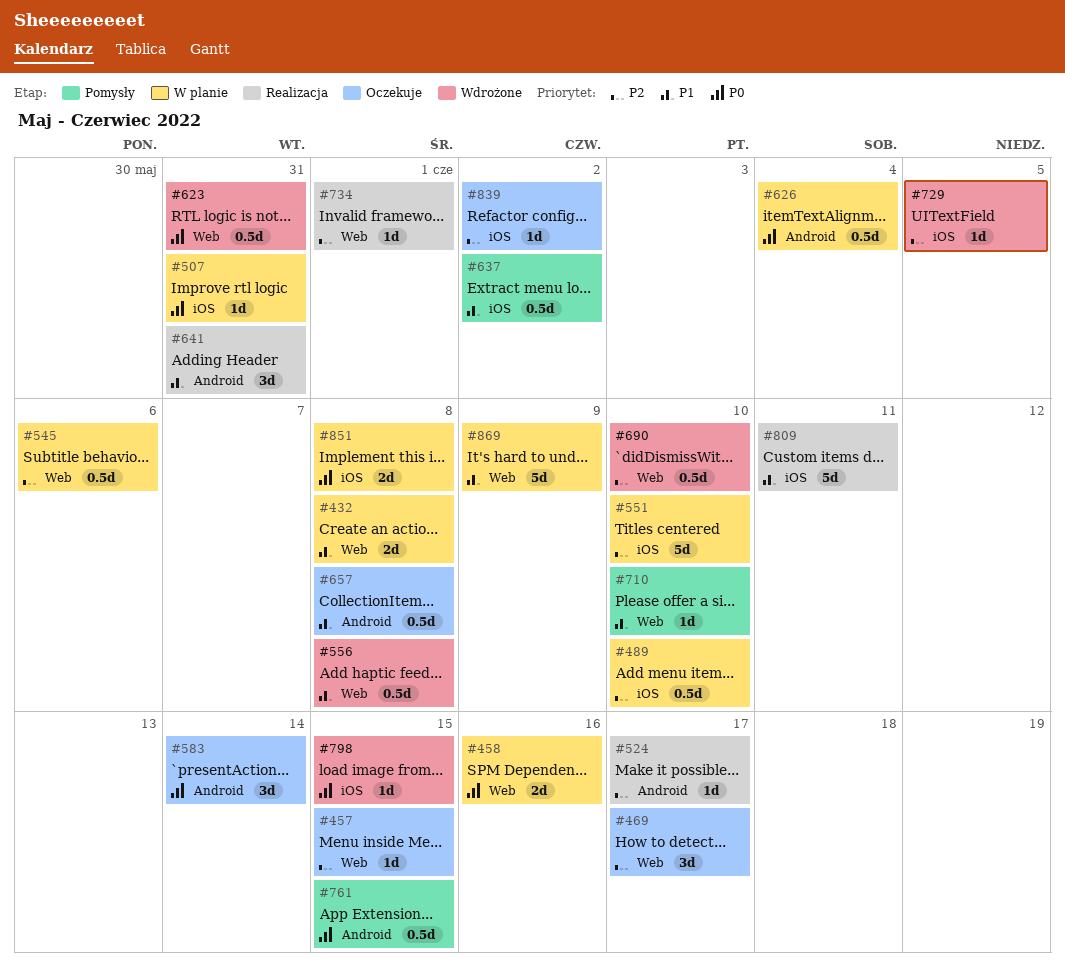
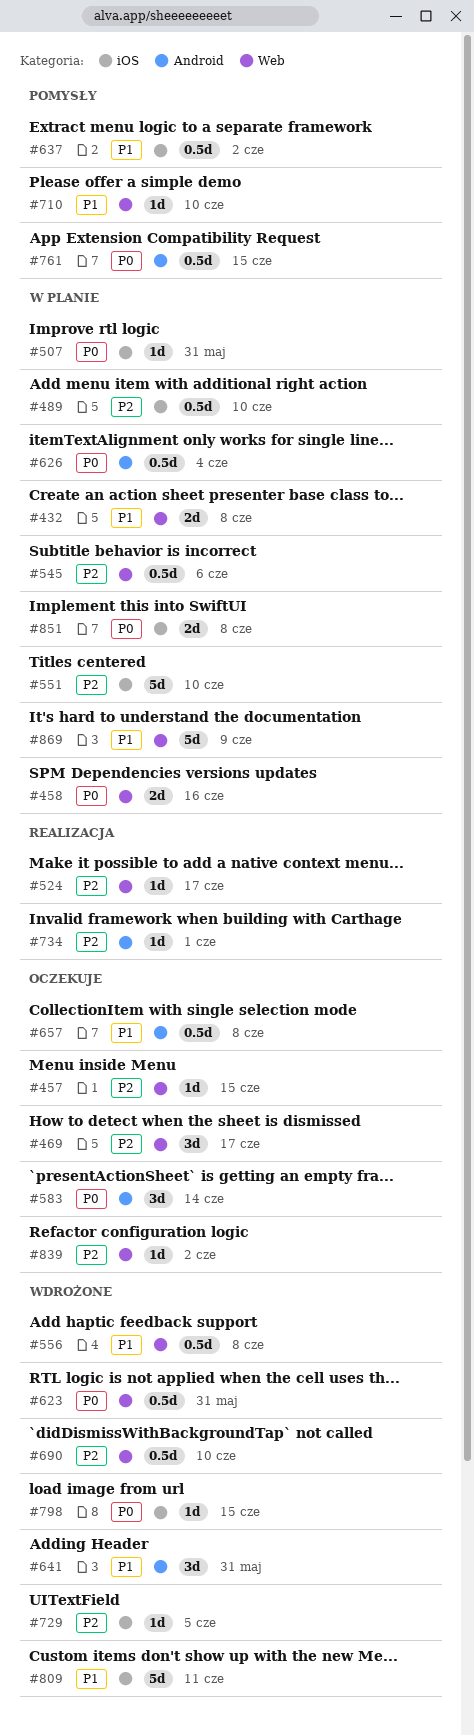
#524, label: Android -> Web
#641, status: Realizacja -> Wdrożone
#734, label: Web -> Android
#809, status: Realizacja -> Wdrożone
#839, label: iOS -> Web

